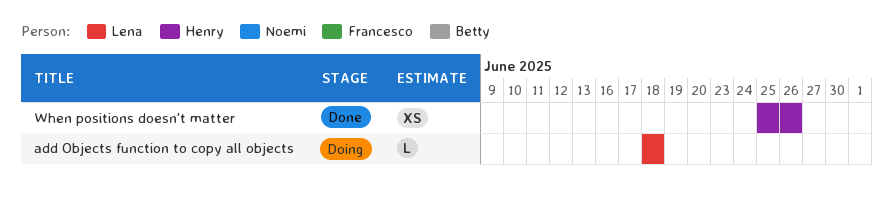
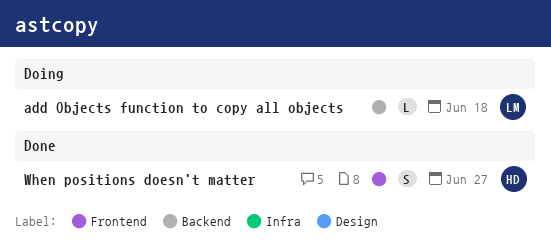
When positions doesn't matter, estimate: XS -> S
When positions doesn't matter, due: Jun 26 -> Jun 27

